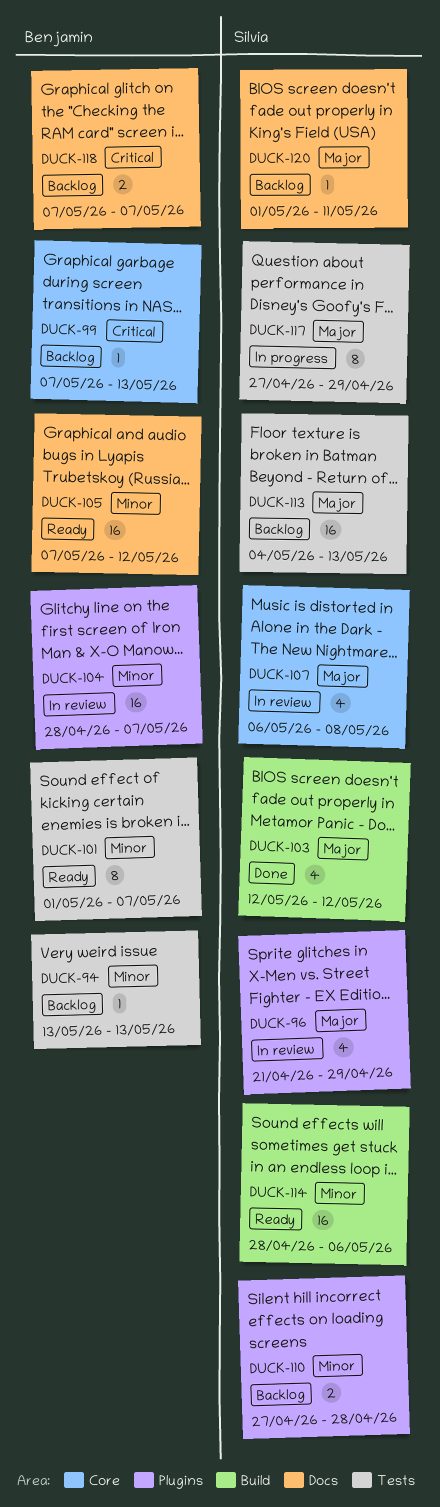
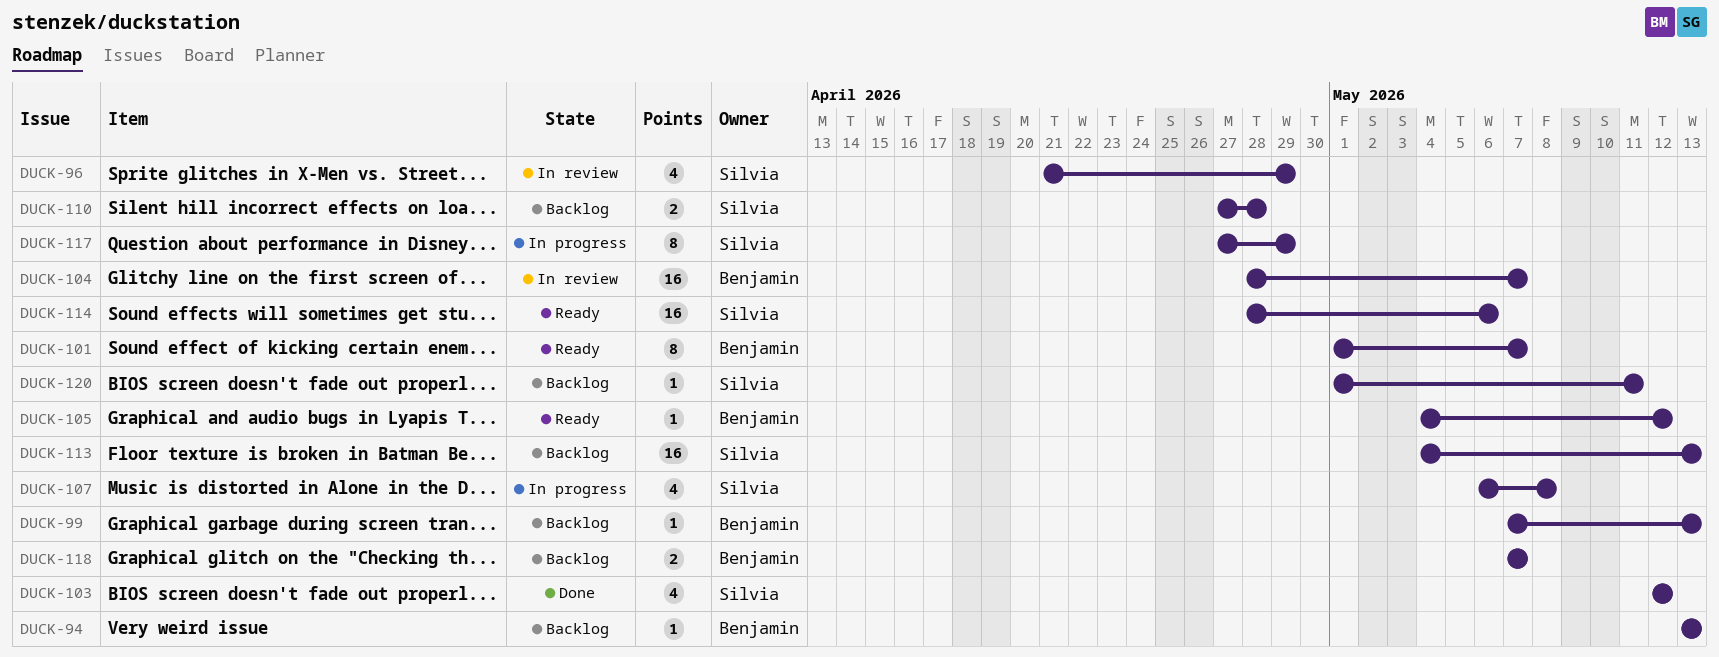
DUCK-105, estimate: 16 -> 1
DUCK-105, start: May 7 -> May 4
DUCK-107, status: In review -> In progress

